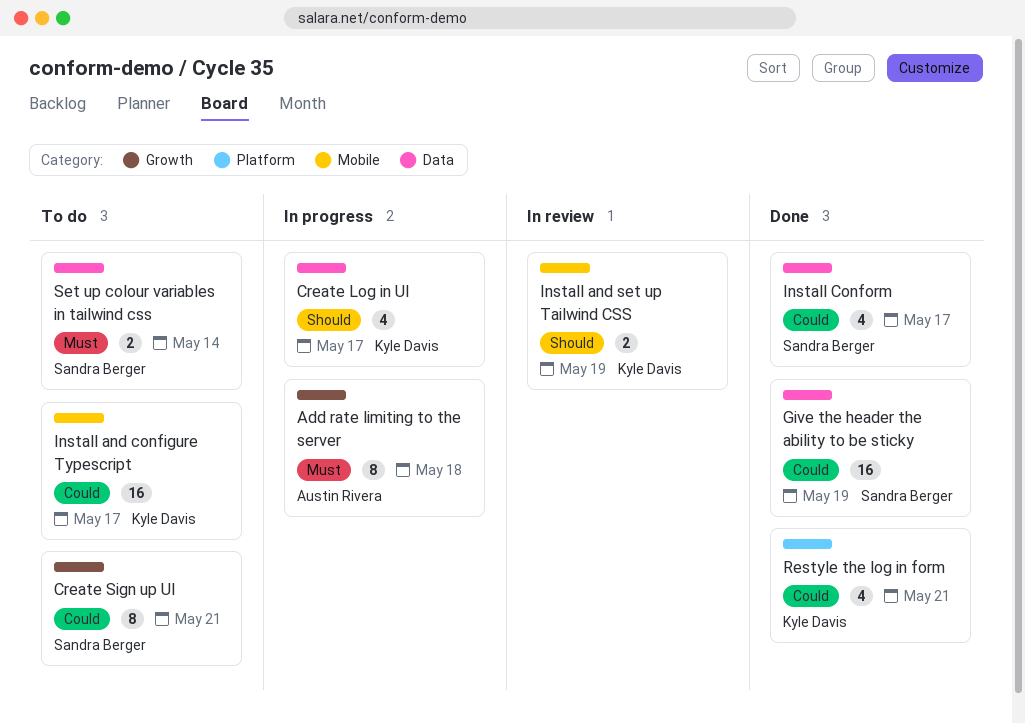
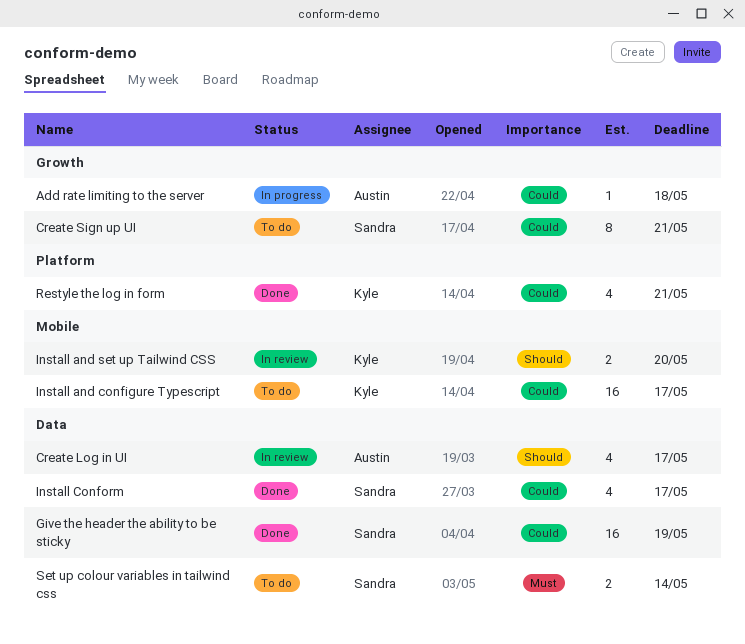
Add rate limiting to the server, priority: Must -> Could
Add rate limiting to the server, estimate: 8 -> 1
Create Log in UI, status: In progress -> In review
Create Log in UI, owner: Kyle Davis -> Austin Rivera
Install and set up Tailwind CSS, due: May 19 -> May 20

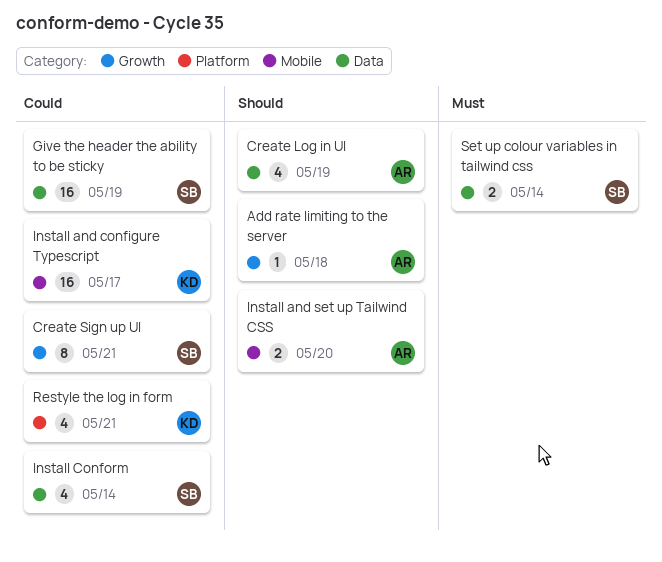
Add rate limiting to the server, priority: Could -> Should
Create Log in UI, due: May 17 -> May 19
Install and set up Tailwind CSS, owner: Kyle -> Austin
Install Conform, due: May 17 -> May 14

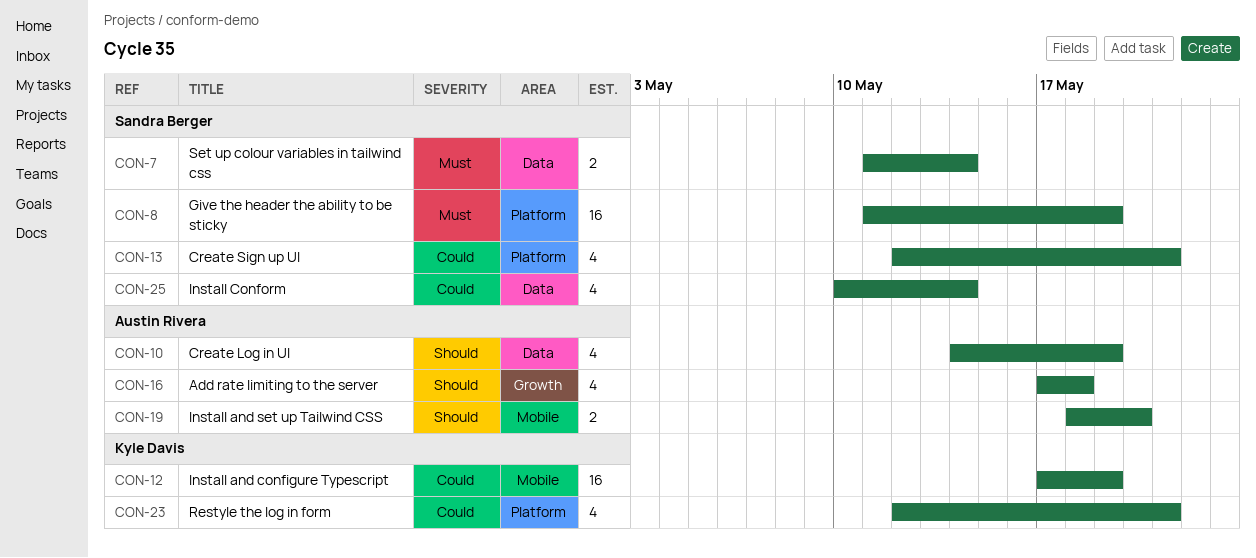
Add rate limiting to the server, estimate: 1 -> 4
Create Sign up UI, label: Growth -> Platform
Create Sign up UI, estimate: 8 -> 4
Give the header the ability to be sticky, priority: Could -> Must
Give the header the ability to be sticky, label: Data -> Platform
Install and configure Typescript, due: May 17 -> May 19

